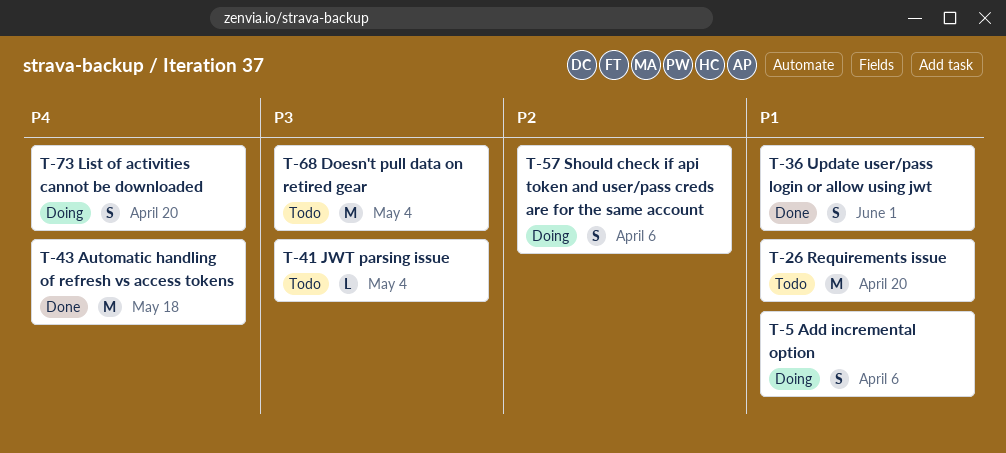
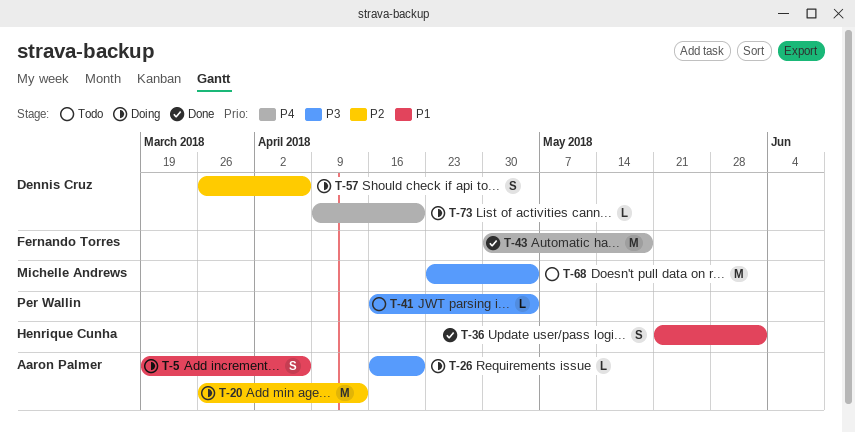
T-20: none -> present
T-26, status: Todo -> Doing
T-26, priority: P1 -> P3
T-26, estimate: M -> L
T-73, estimate: S -> L

